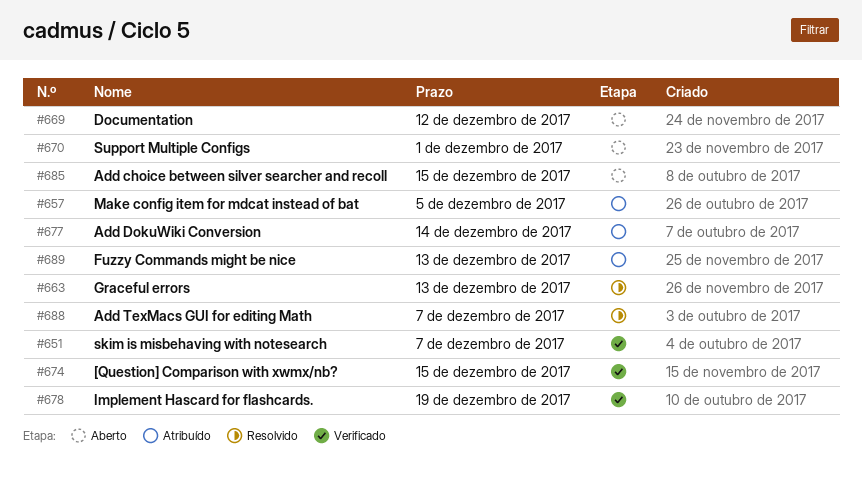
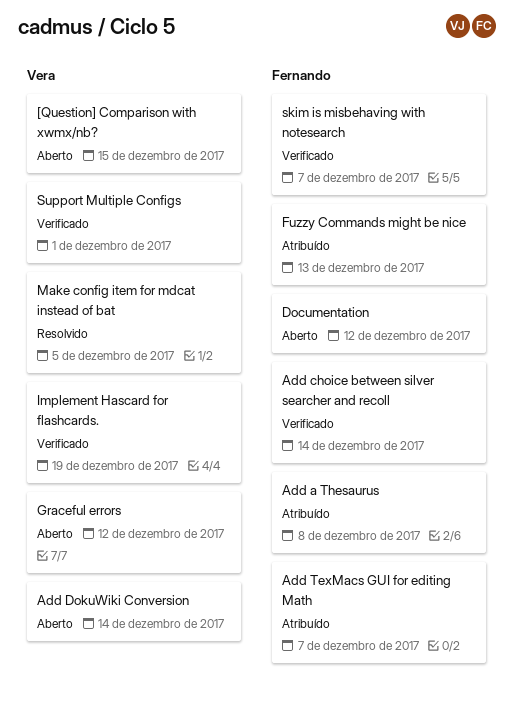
[Question] Comparison with xwmx/nb?, status: Verificado -> Aberto
Add a Thesaurus: none -> present
Add choice between silver searcher and recoll, status: Aberto -> Verificado
Add choice between silver searcher and recoll, due: Dec 15 -> Dec 14
Add DokuWiki Conversion, status: Atribuído -> Aberto
Add TexMacs GUI for editing Math, status: Resolvido -> Atribuído
Graceful errors, status: Resolvido -> Aberto
Graceful errors, due: Dec 13 -> Dec 12
Make config item for mdcat instead of bat, status: Atribuído -> Resolvido
Support Multiple Configs, status: Aberto -> Verificado

